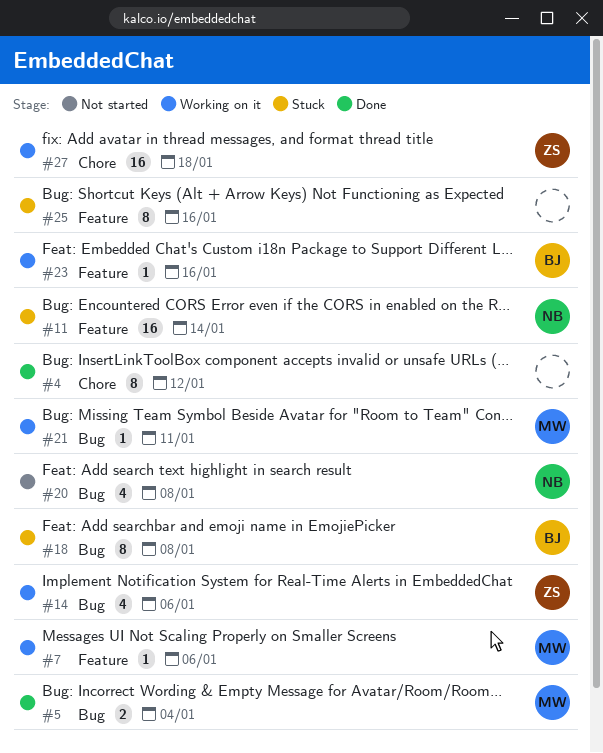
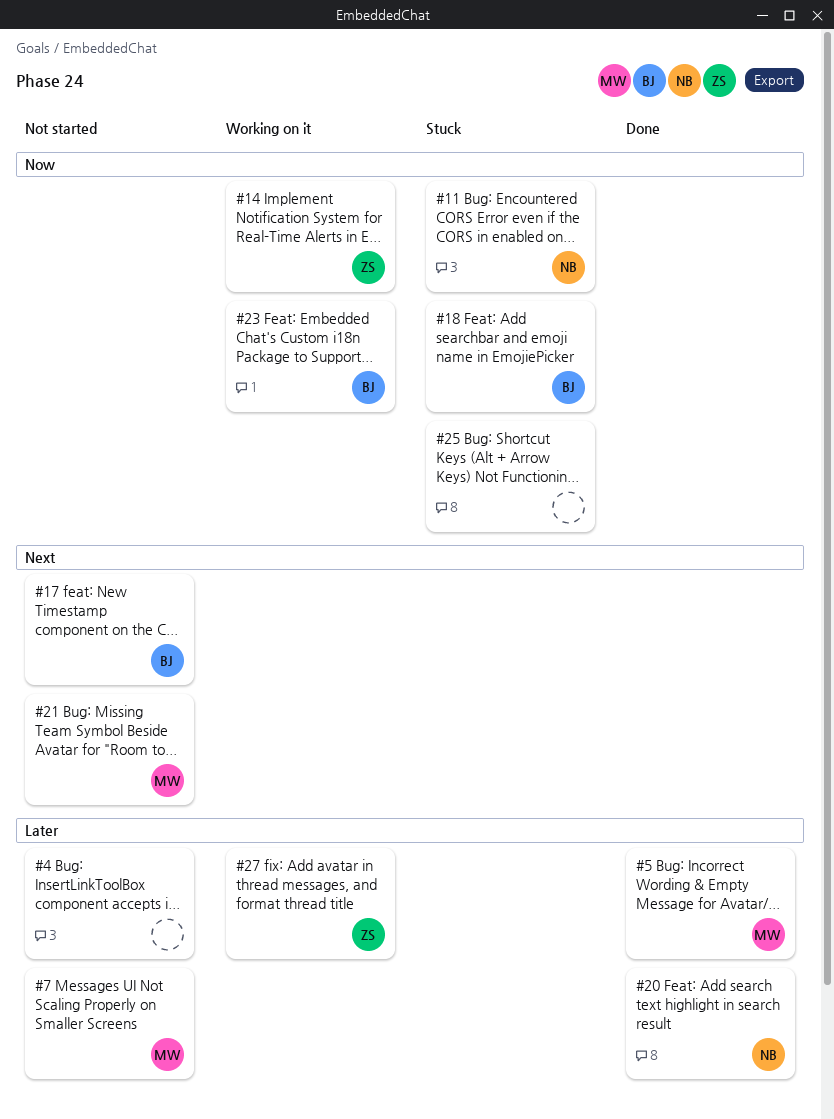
#4, status: Done -> Not started
#7, status: Working on it -> Not started
#17: none -> present
#20, status: Not started -> Done
#21, status: Working on it -> Not started

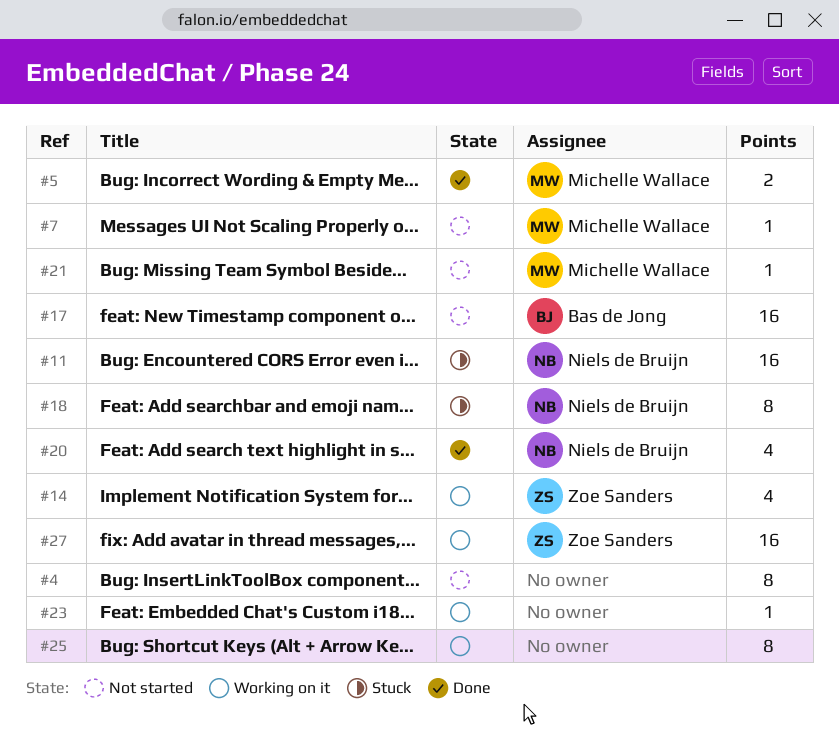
#18, owner: Bas de Jong -> Niels de Bruijn
#23, owner: Bas de Jong -> none
#25, status: Stuck -> Working on it

